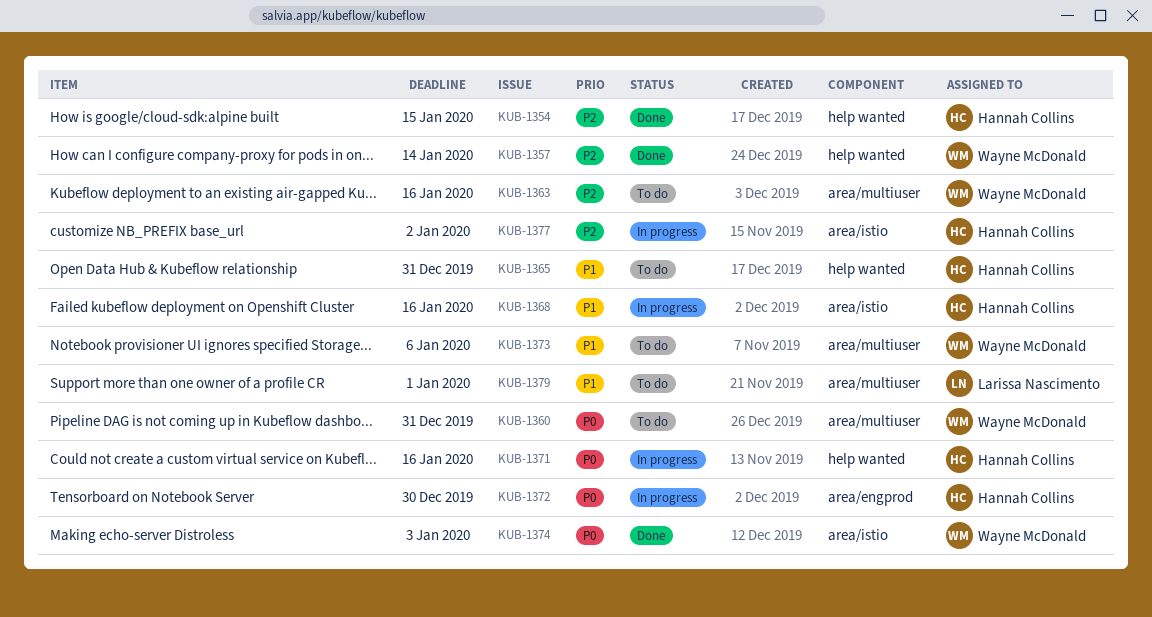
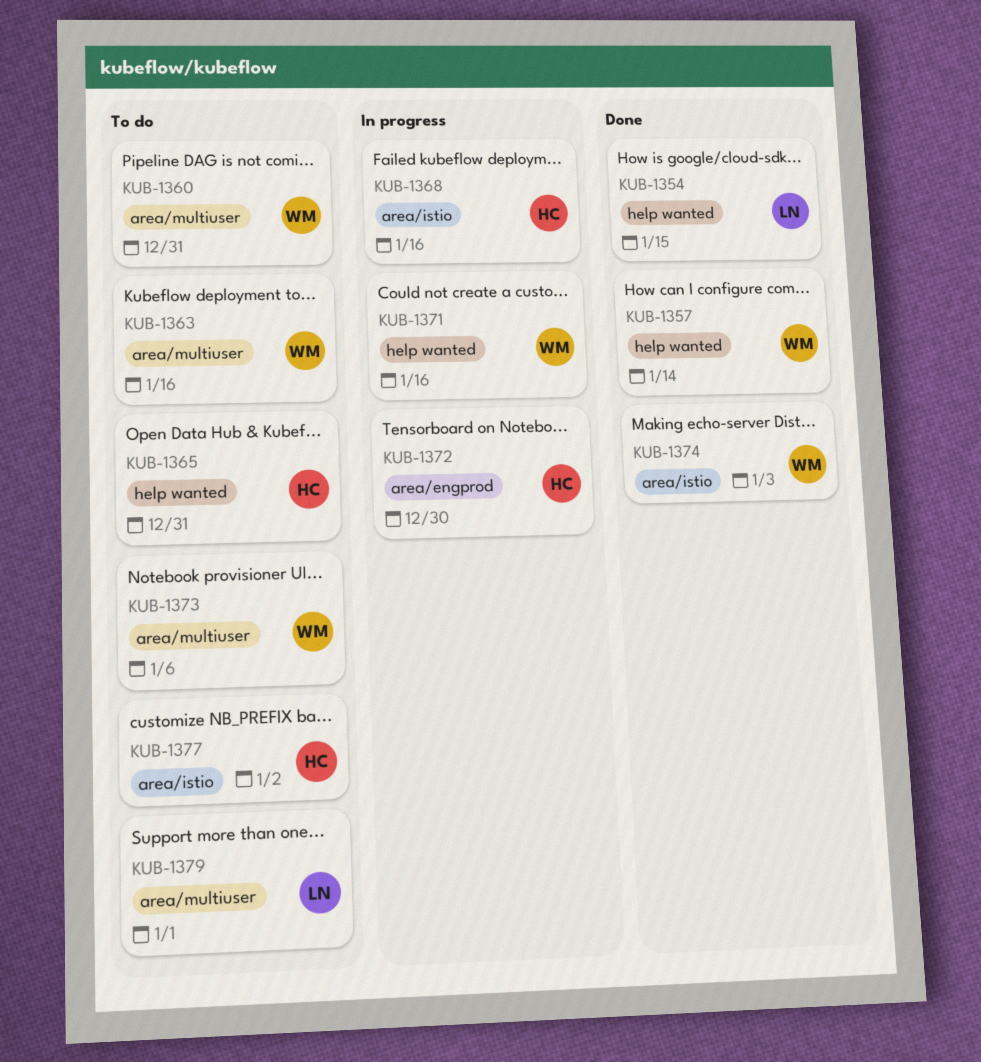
KUB-1354, owner: Hannah Collins -> Larissa Nascimento
KUB-1371, owner: Hannah Collins -> Wayne McDonald
KUB-1377, status: In progress -> To do

